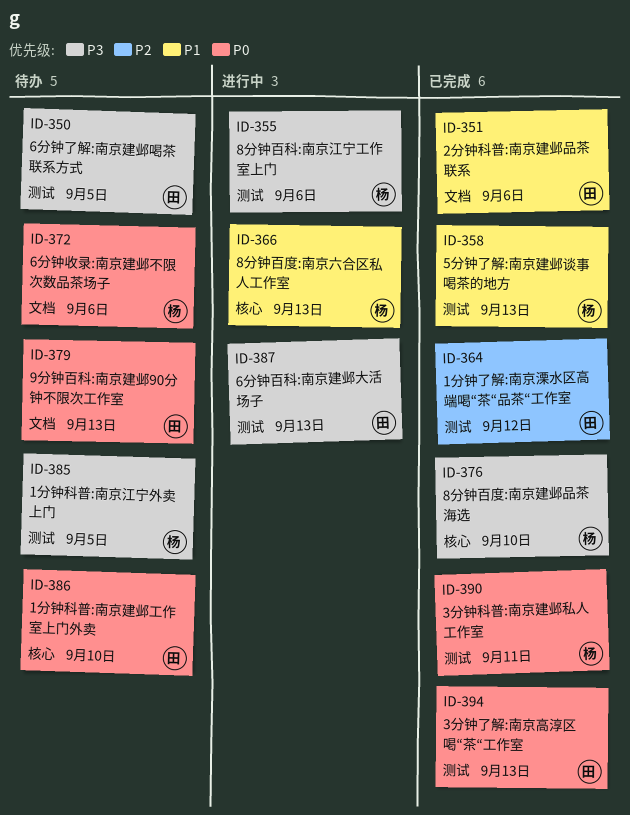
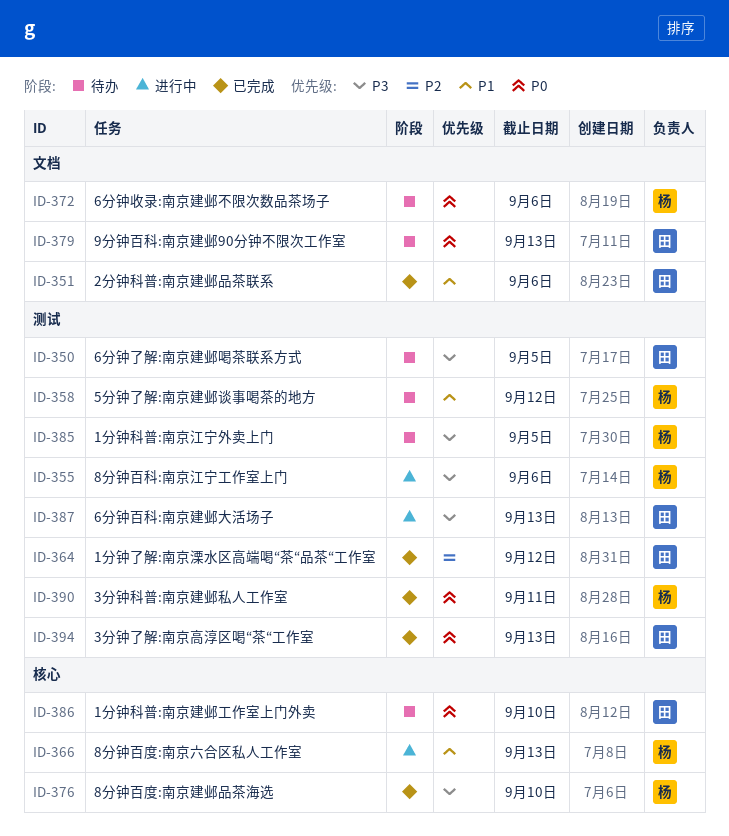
ID-358, status: 已完成 -> 待办
ID-358, due: Sep 13 -> Sep 12

